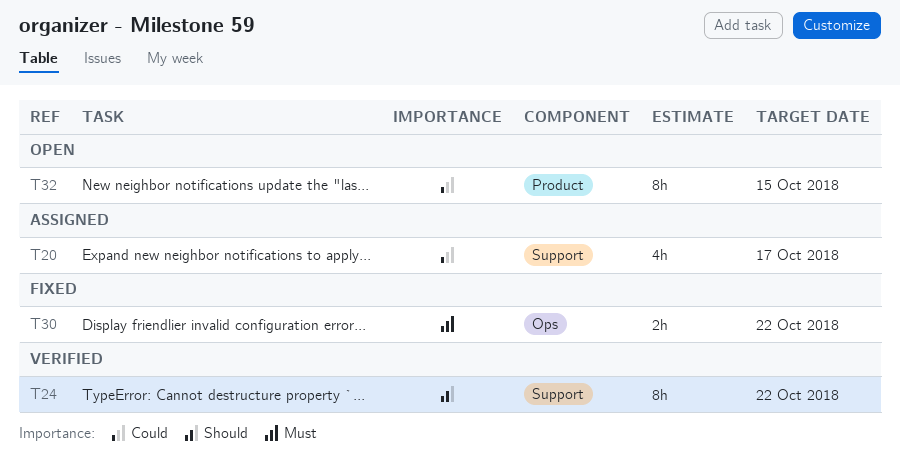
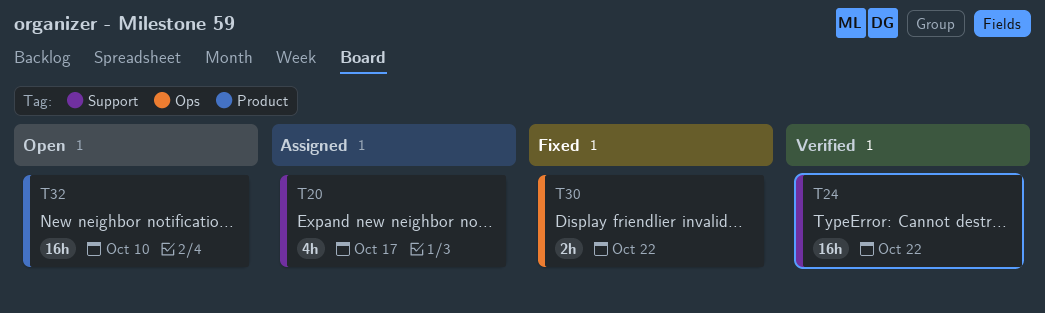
T24, estimate: 8h -> 16h
T32, estimate: 8h -> 16h
T32, due: Oct 15 -> Oct 10

